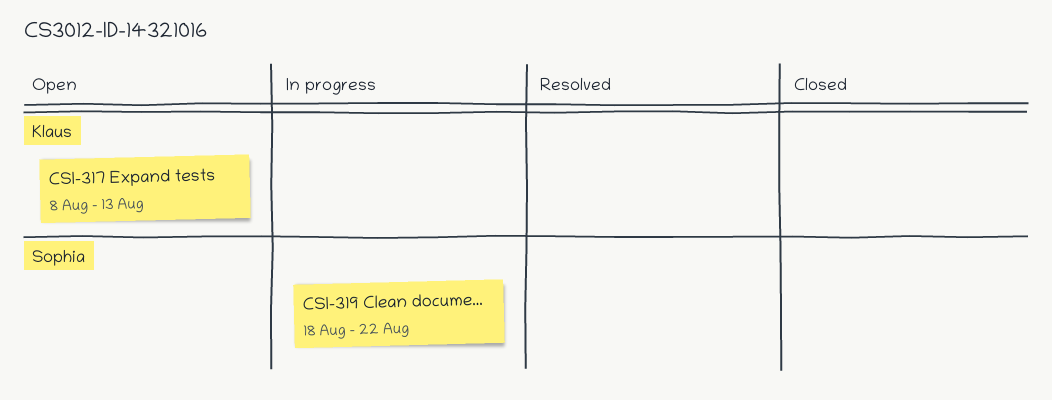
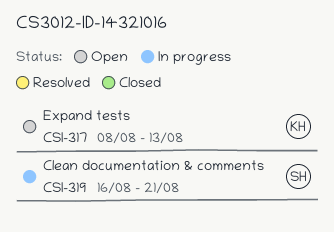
CSI-319, start: Aug 18 -> Aug 16
CSI-319, due: Aug 22 -> Aug 21

